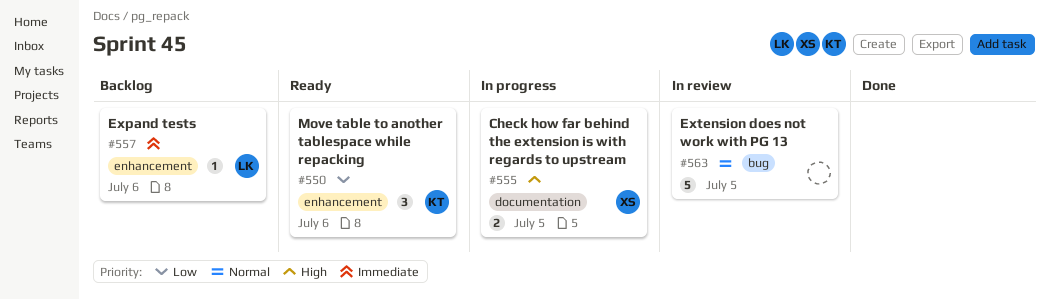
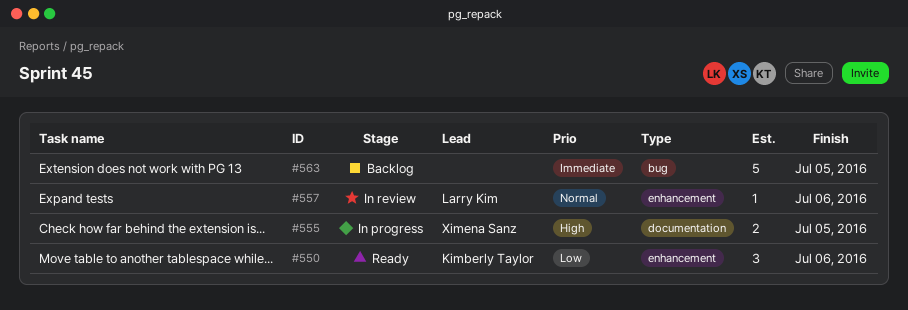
#557, status: Backlog -> In review
#557, priority: Immediate -> Normal
#563, status: In review -> Backlog
#563, priority: Normal -> Immediate

